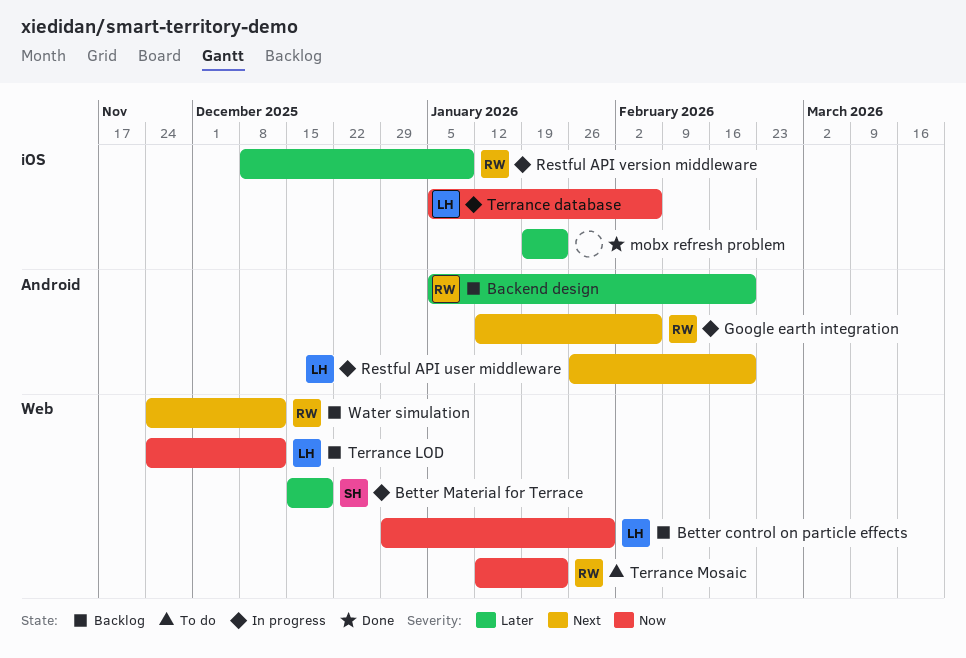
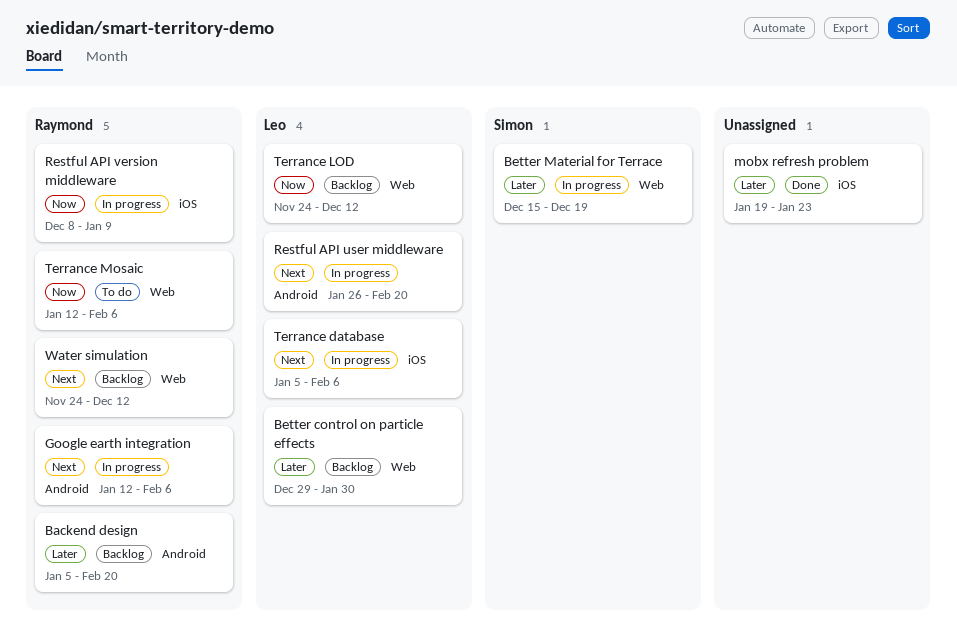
Better control on particle effects, priority: Now -> Later
Restful API version middleware, priority: Later -> Now
Terrance database, priority: Now -> Next
Terrance Mosaic, due: Jan 23 -> Feb 6

